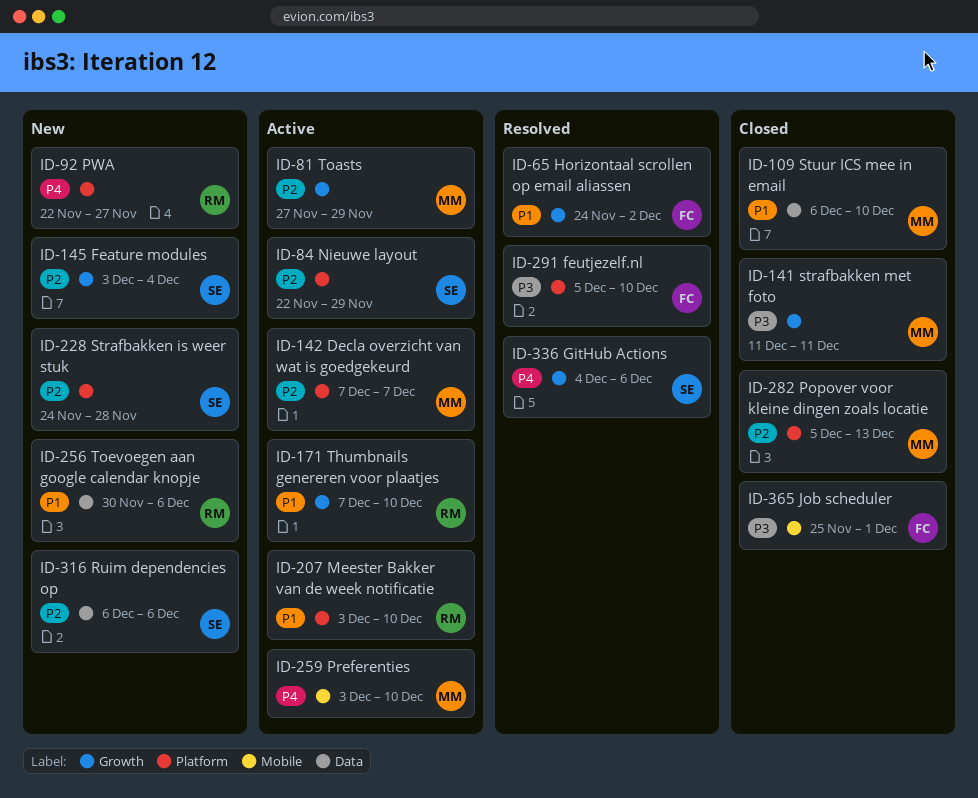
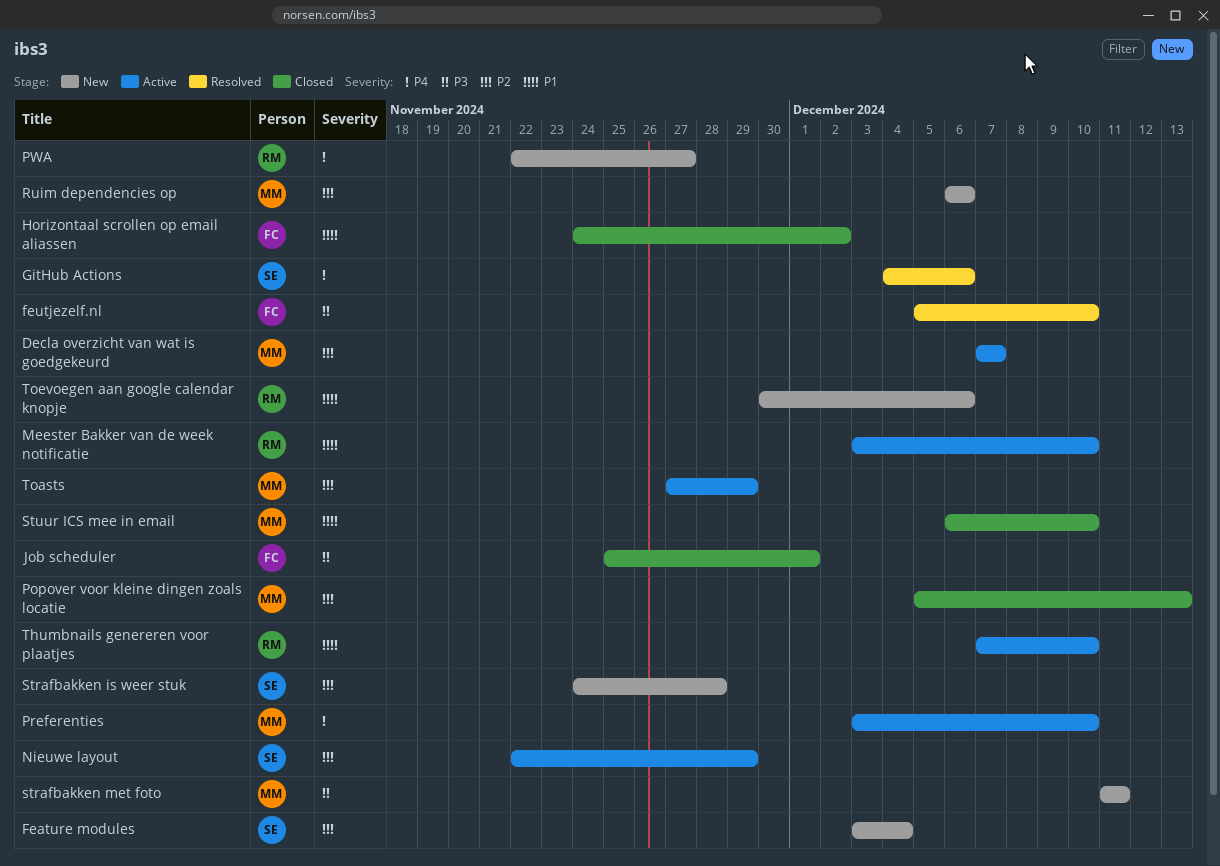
Horizontaal scrollen op email aliassen, status: Resolved -> Closed
Ruim dependencies op, owner: SE -> MM
strafbakken met foto, status: Closed -> New

